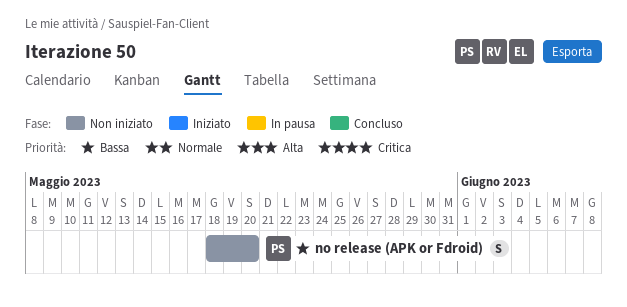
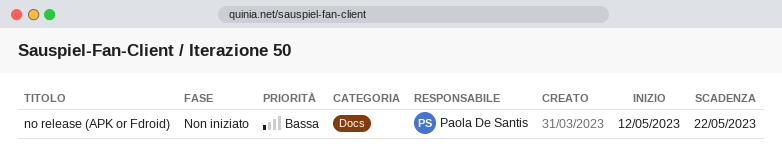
no release (APK or Fdroid), start: May 18 -> May 12
no release (APK or Fdroid), due: May 20 -> May 22

